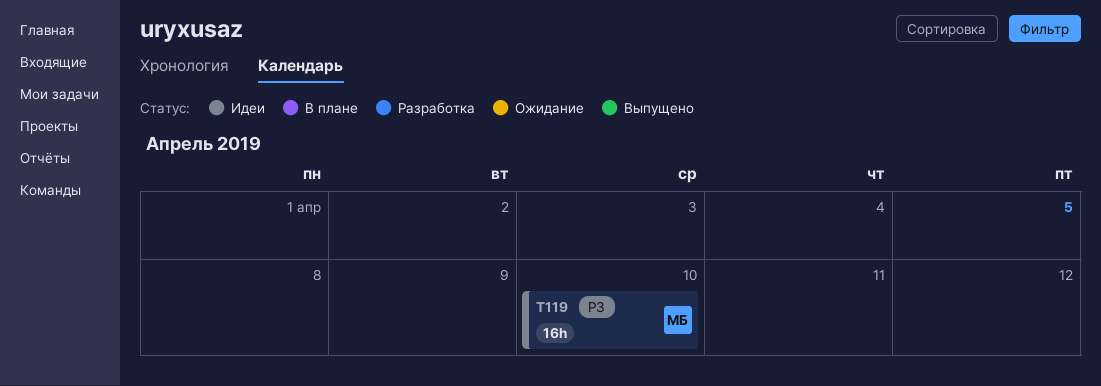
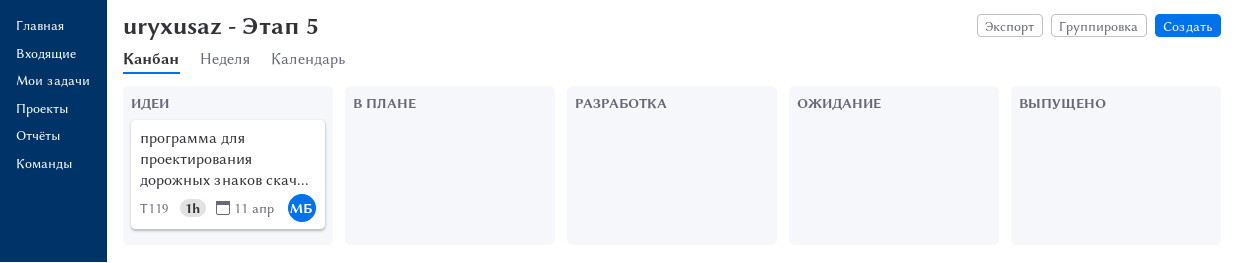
T119, estimate: 16h -> 1h
T119, due: Apr 10 -> Apr 11

